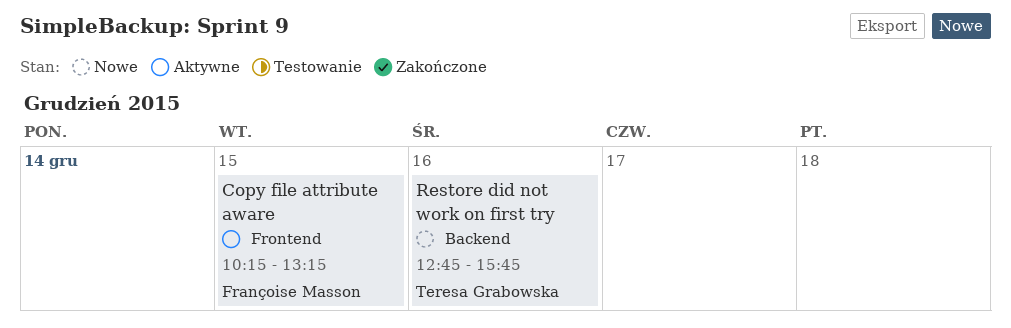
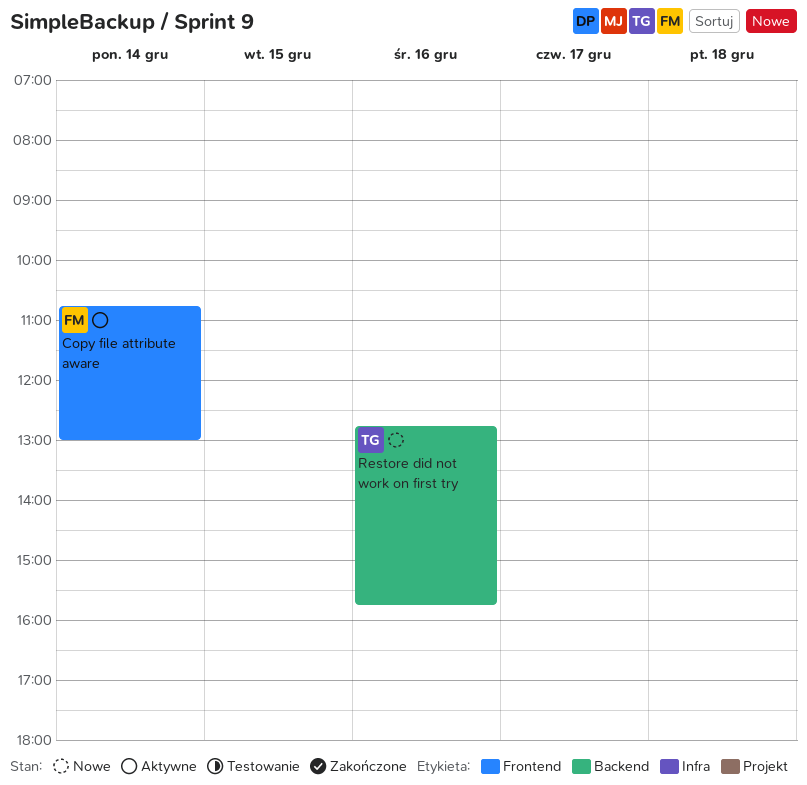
Copy file attribute aware, day: Dec 15 -> Dec 14
Copy file attribute aware, begins: 10:15 -> 10:45
Copy file attribute aware, ends: 13:15 -> 13:00

